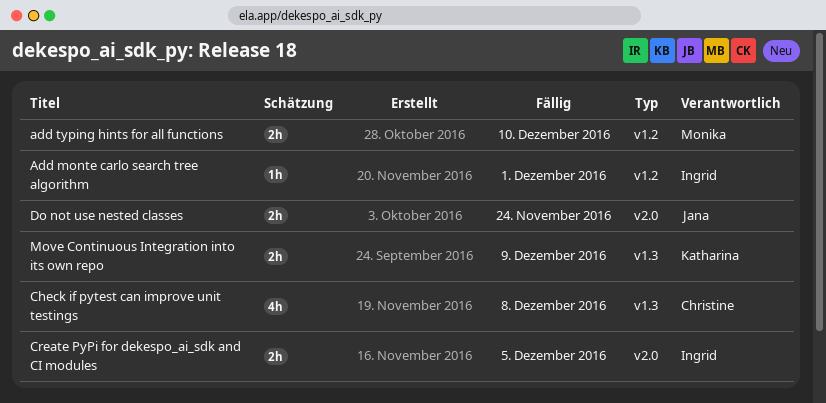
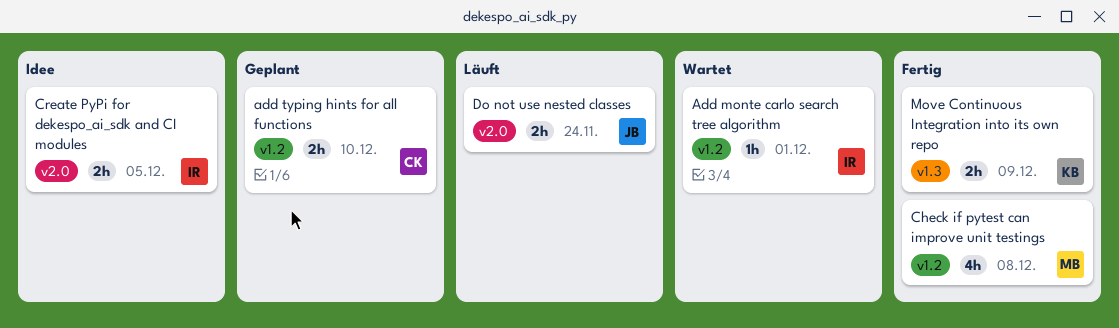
add typing hints for all functions, owner: Monika -> Christine
Check if pytest can improve unit testings, owner: Christine -> Monika
Check if pytest can improve unit testings, label: v1.3 -> v1.2

